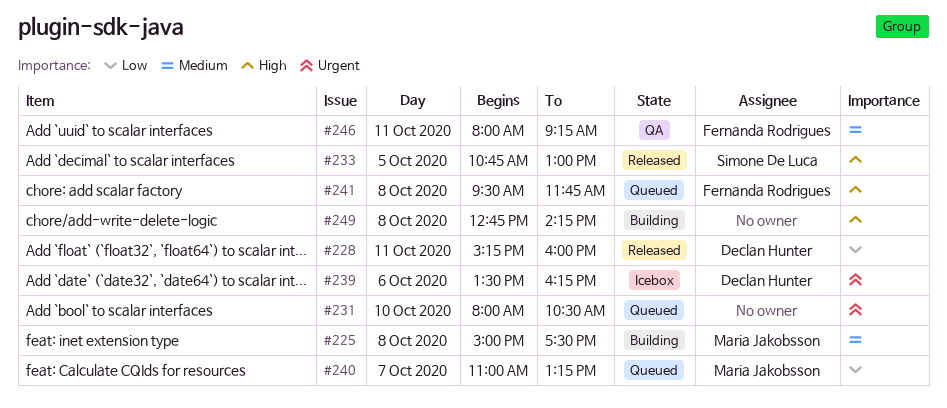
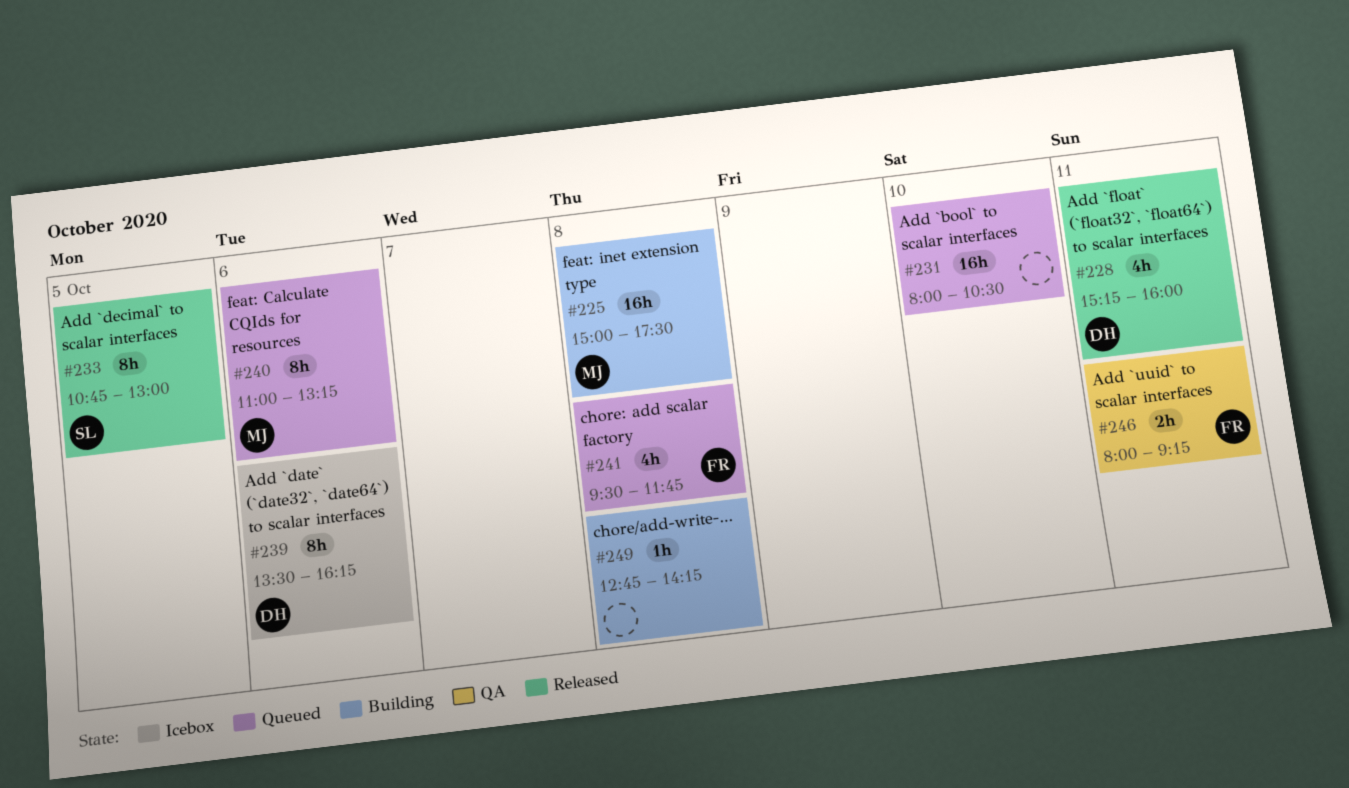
#240, day: Oct 7 -> Oct 6

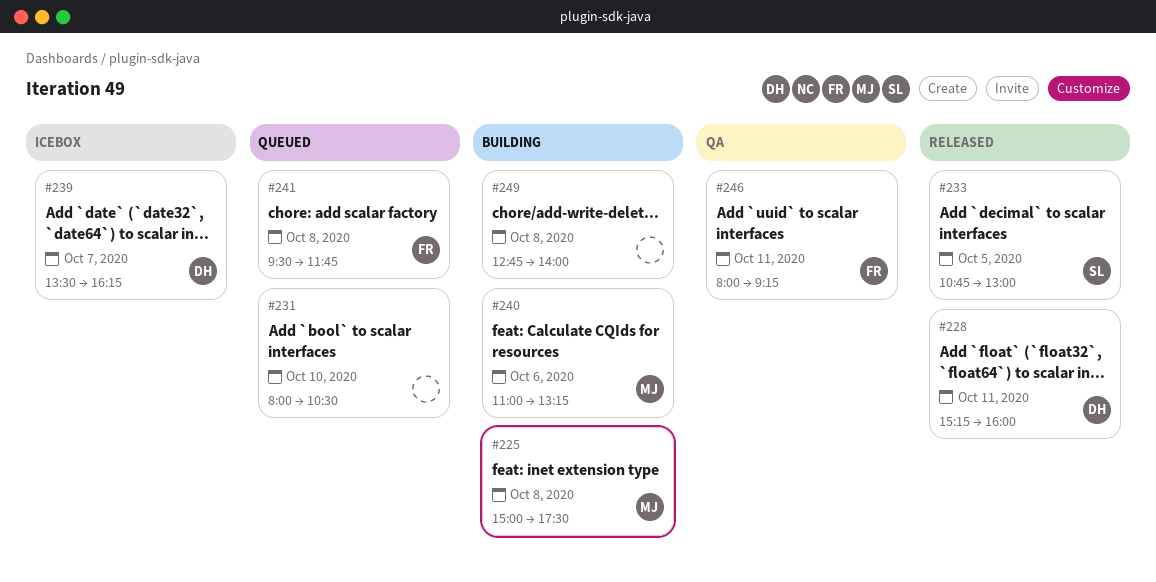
#239, day: Oct 6 -> Oct 7
#240, status: Queued -> Building
#249, ends: 14:15 -> 14:00

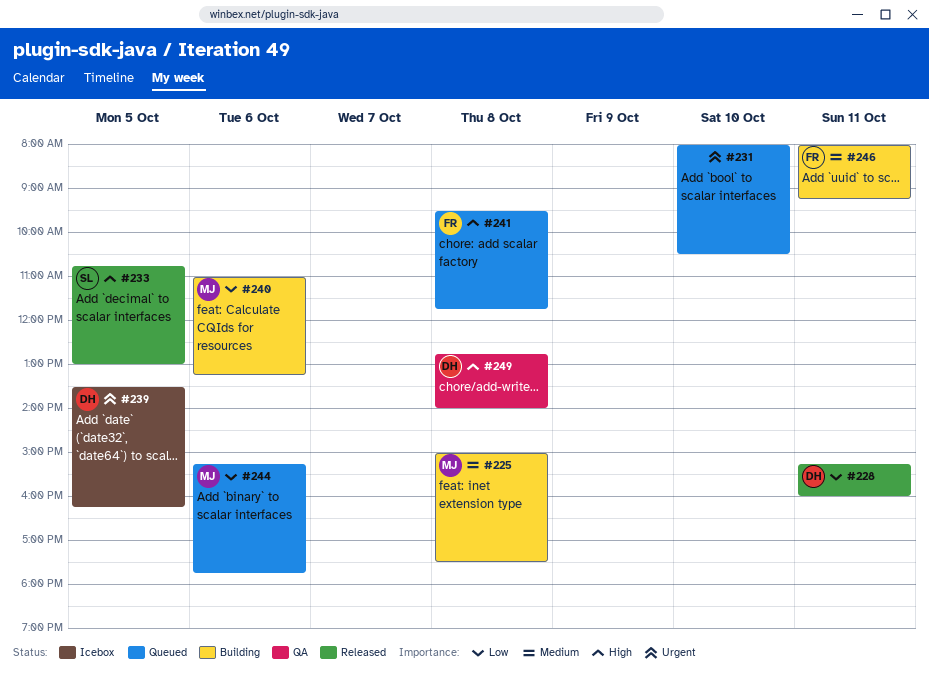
#239, day: Oct 7 -> Oct 5
#244: none -> present
#246, status: QA -> Building
#249, status: Building -> QA
#249, owner: none -> DH

